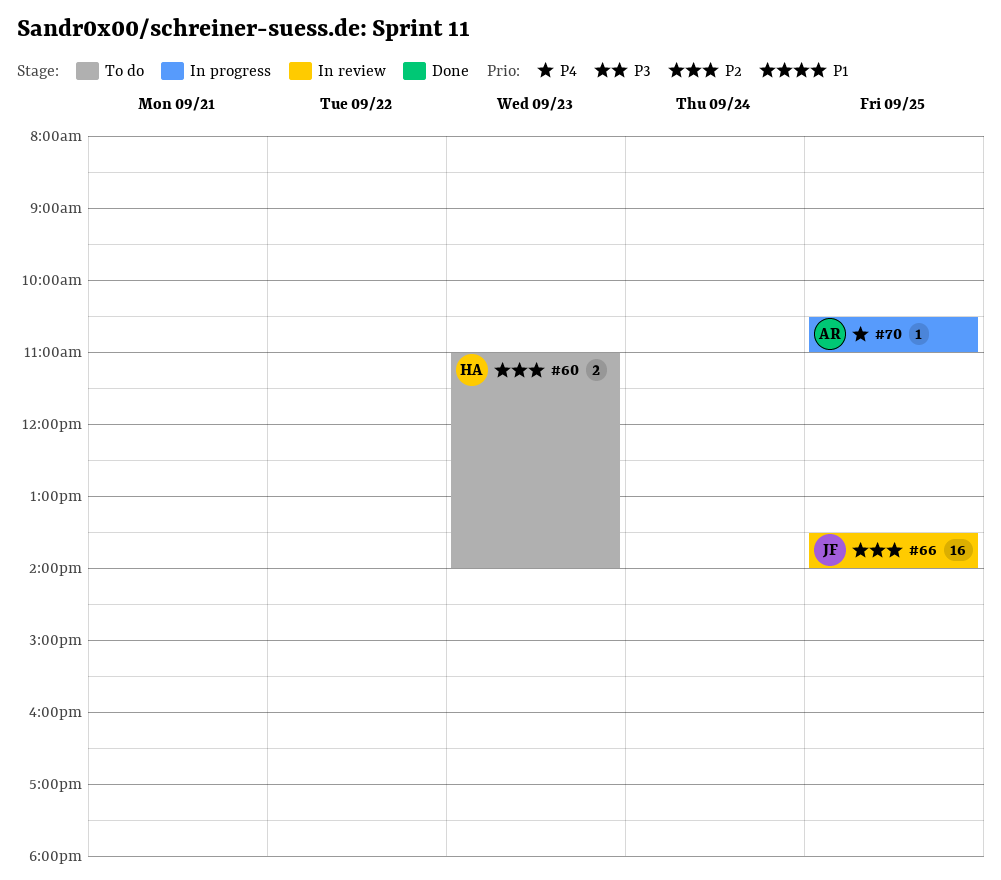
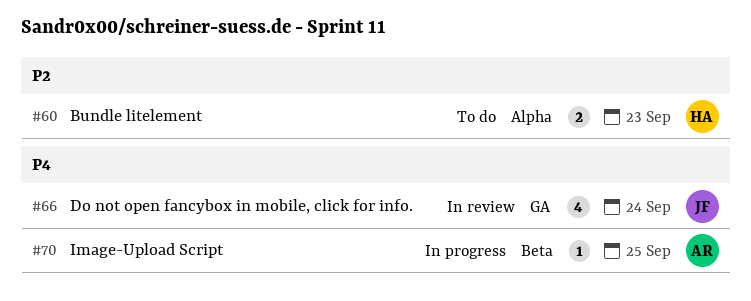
#66, priority: P2 -> P4
#66, estimate: 16 -> 4
#66, day: Sep 25 -> Sep 24

